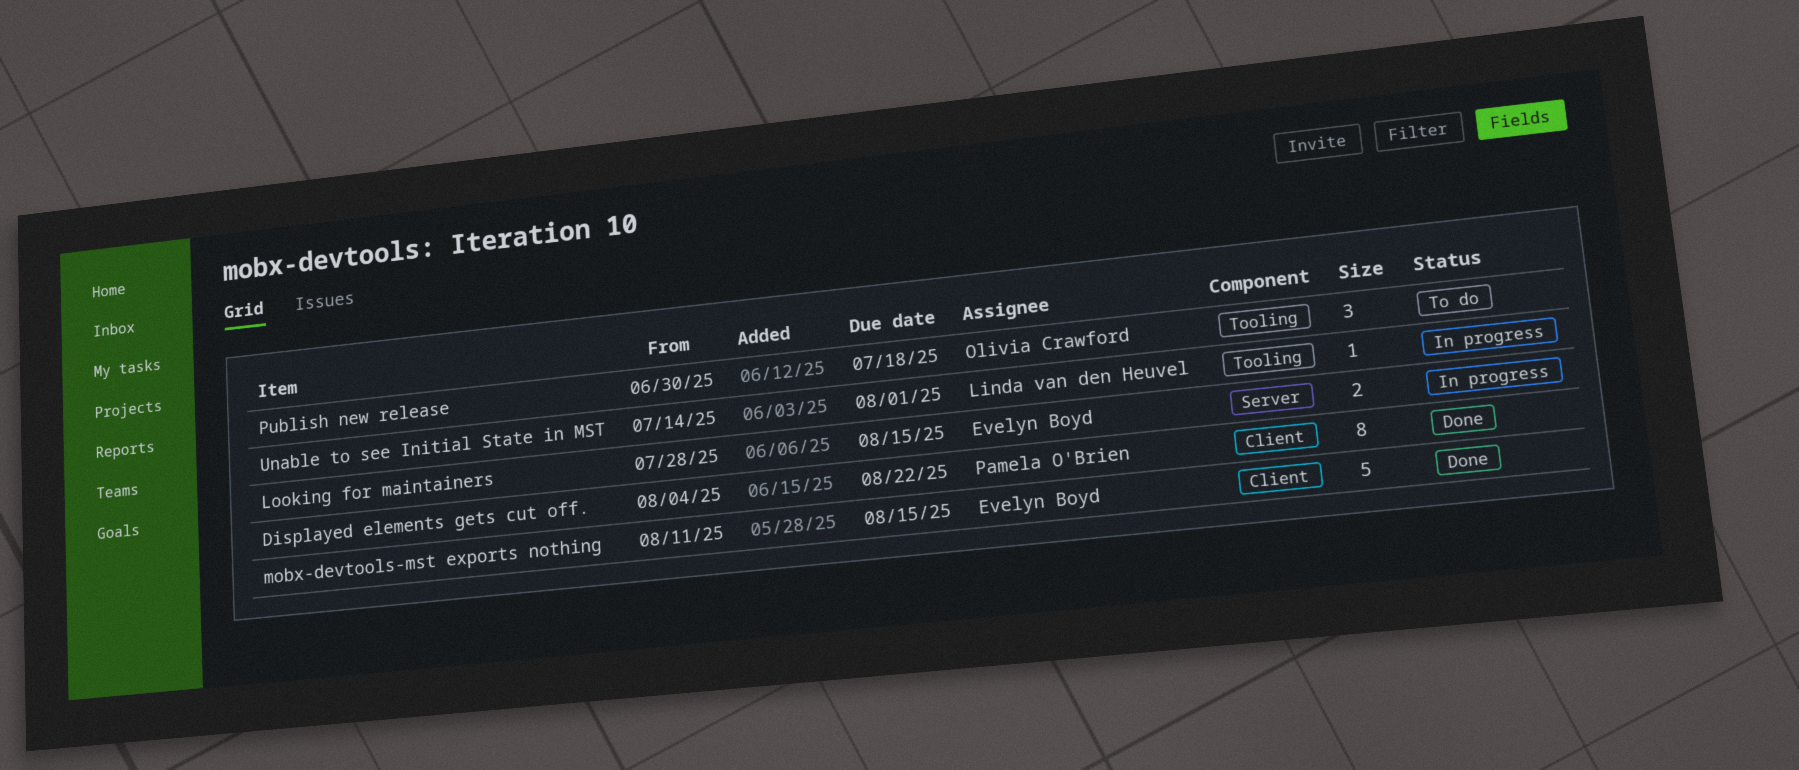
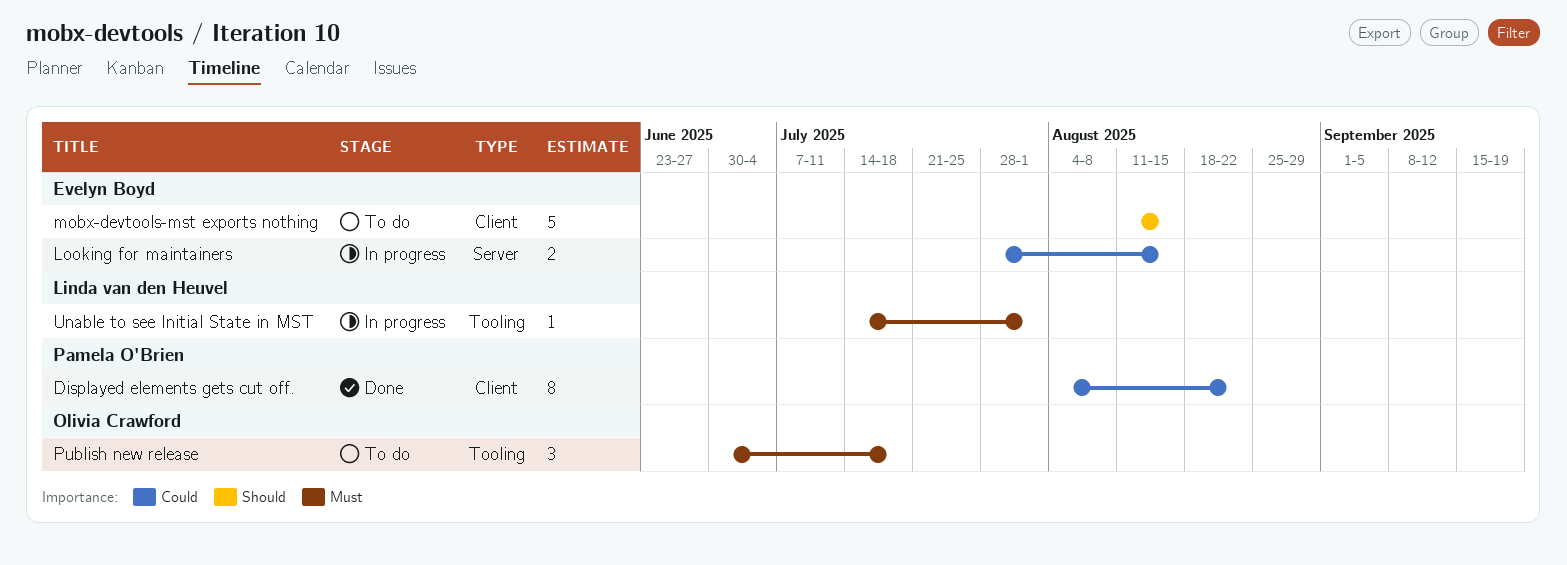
mobx-devtools-mst exports nothing, status: Done -> To do

